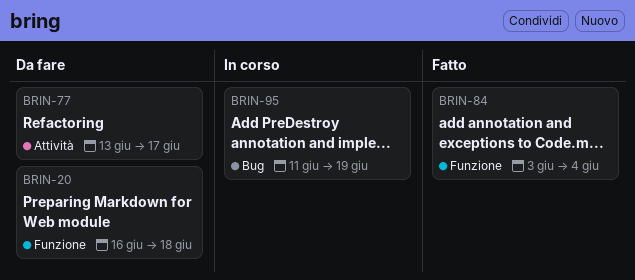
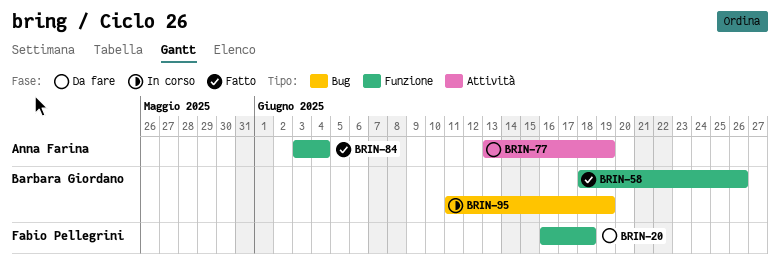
BRIN-58: none -> present
BRIN-77, due: Jun 17 -> Jun 19

